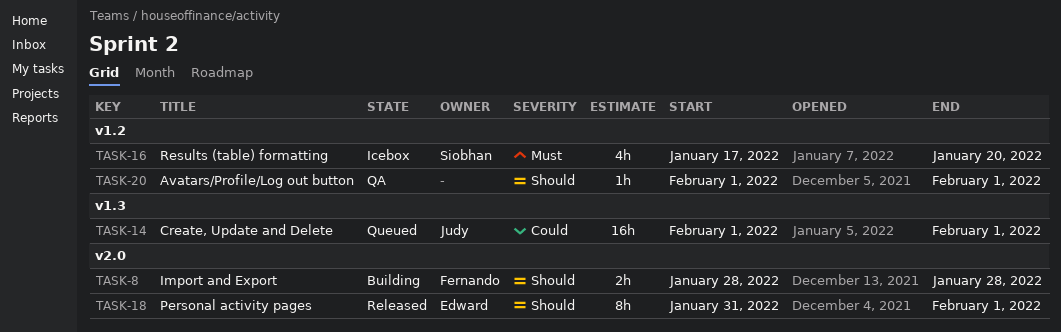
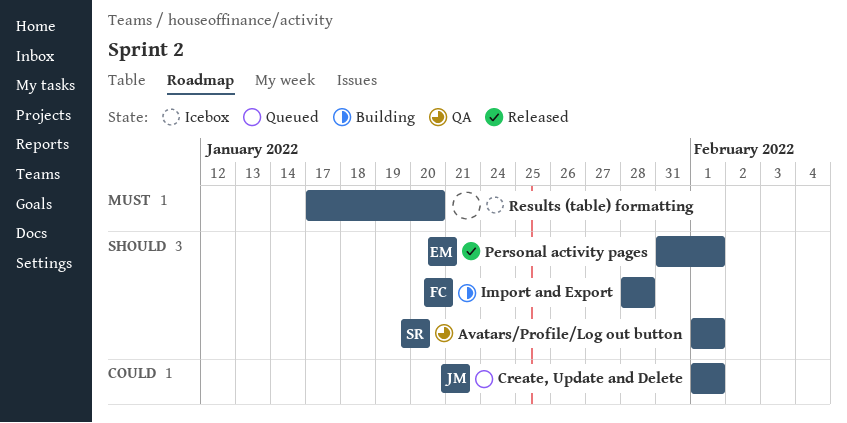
Avatars/Profile/Log out button, owner: none -> Siobhan
Results (table) formatting, owner: Siobhan -> none

